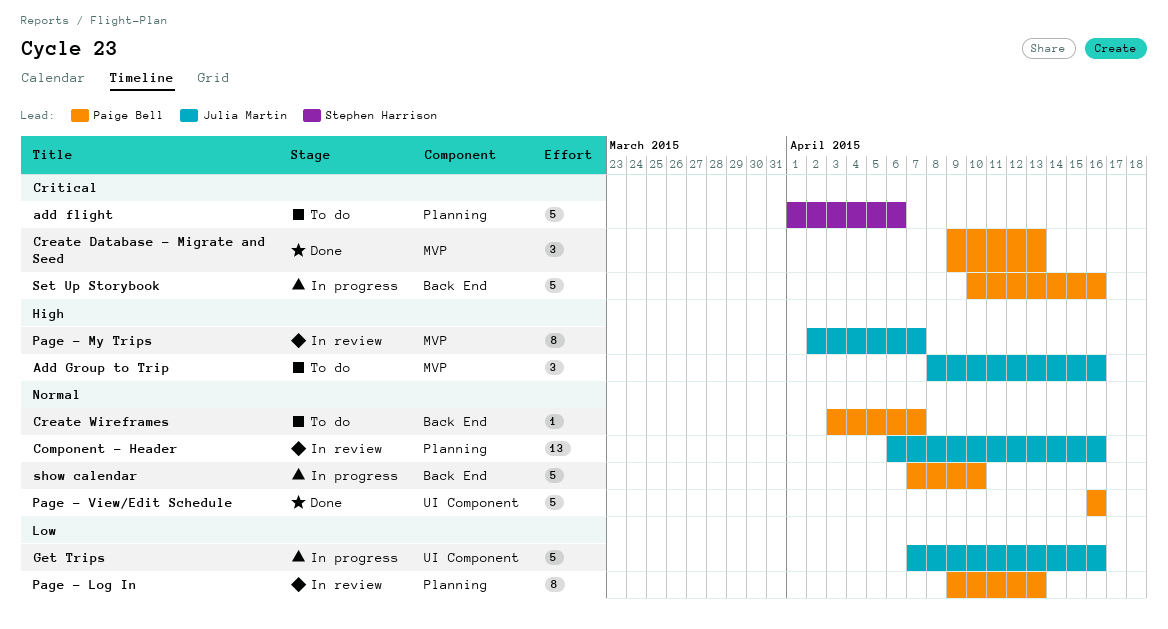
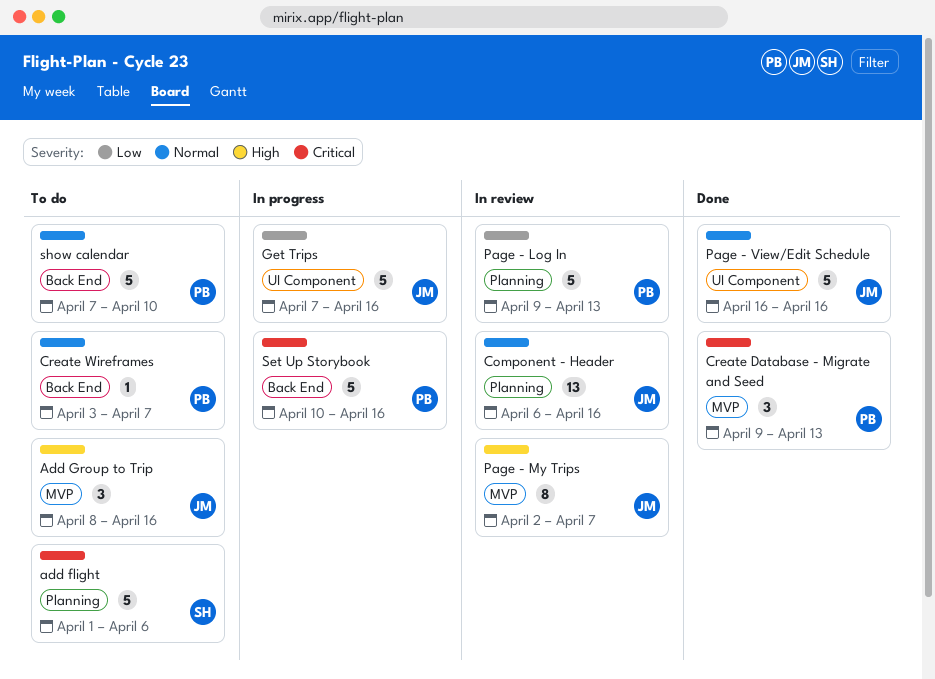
Page - Log In, estimate: 8 -> 5
Page - View/Edit Schedule, owner: Paige Bell -> Julia Martin
show calendar, status: In progress -> To do

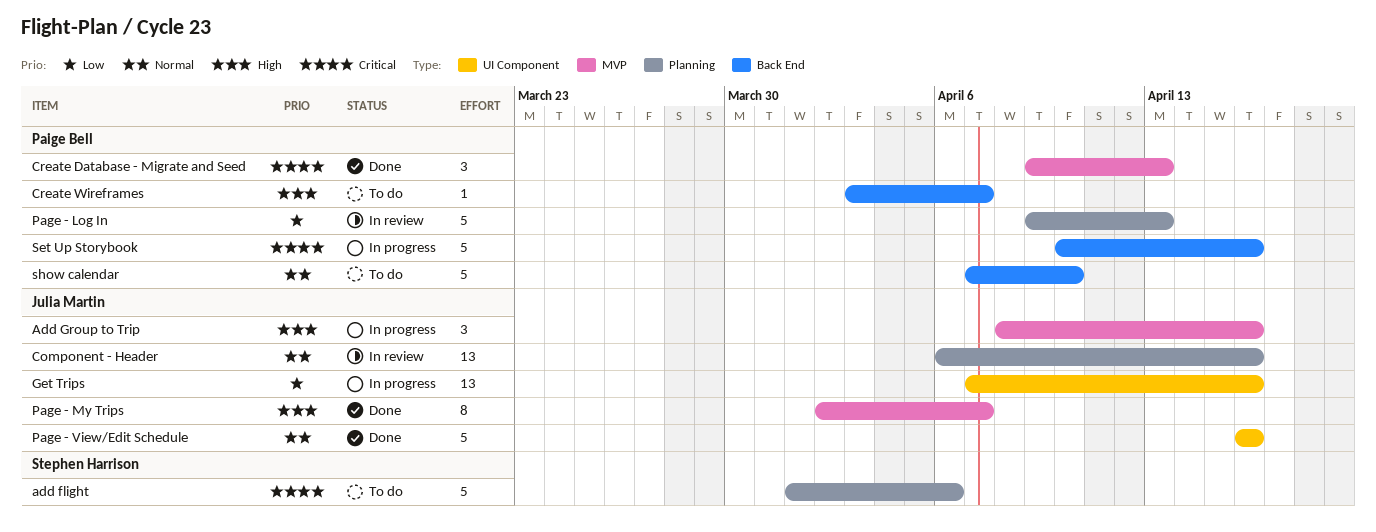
Add Group to Trip, status: To do -> In progress
Create Wireframes, priority: Normal -> High
Get Trips, estimate: 5 -> 13
Page - My Trips, status: In review -> Done

